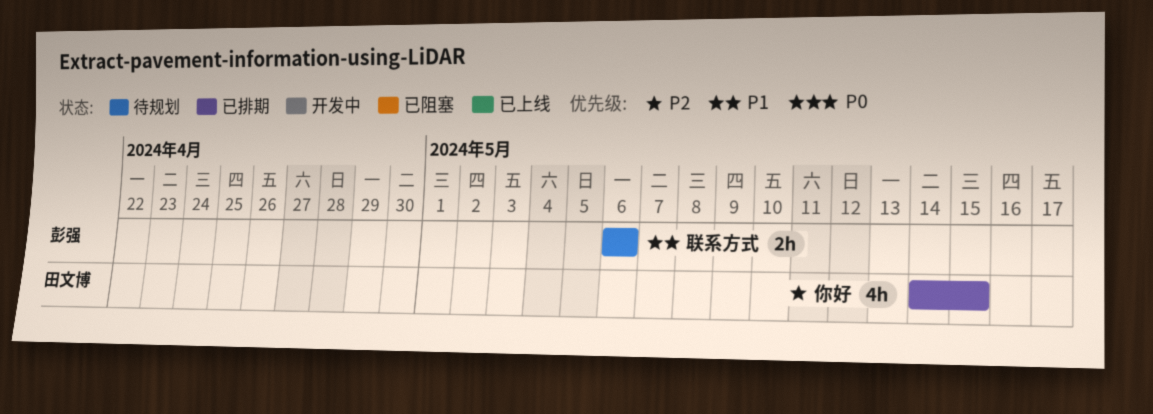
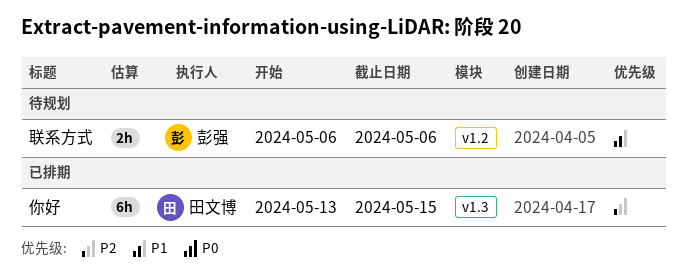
你好, estimate: 4h -> 6h
你好, start: May 14 -> May 13

